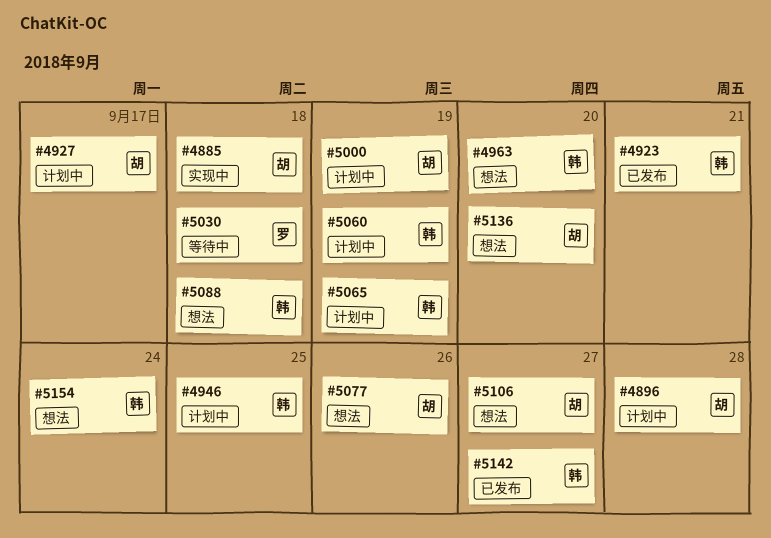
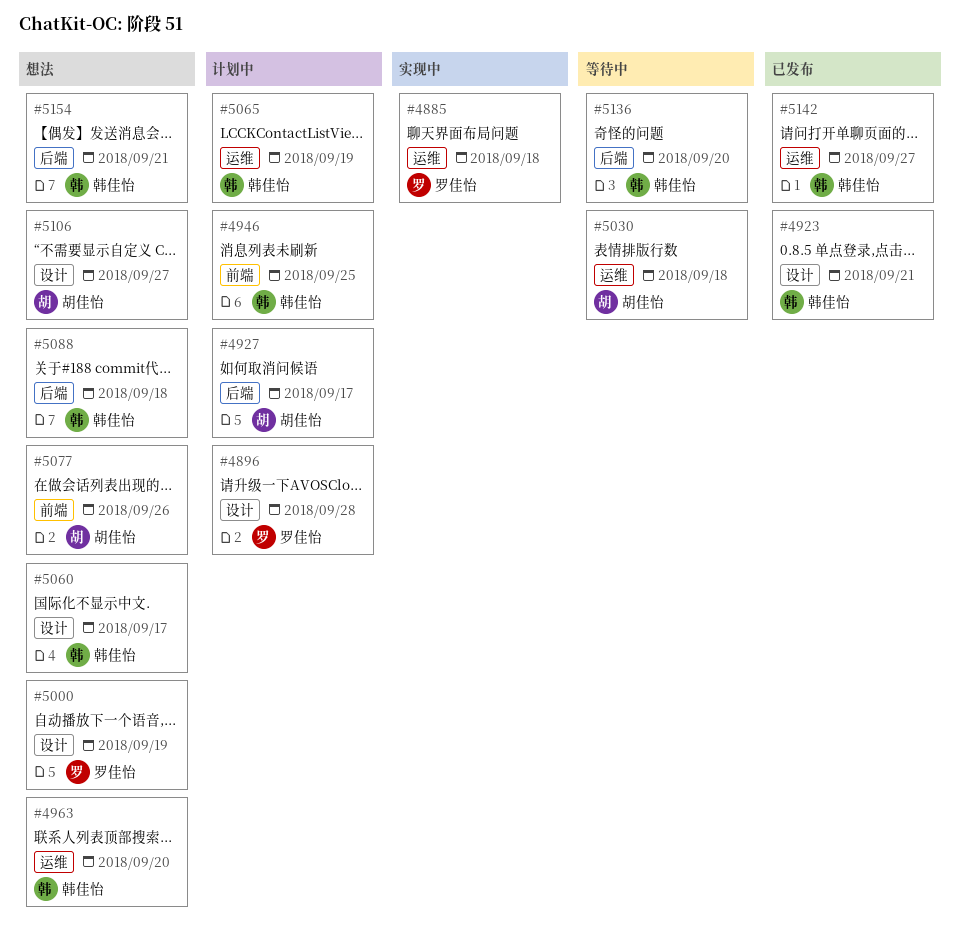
#4885, owner: 胡佳怡 -> 罗佳怡
#4896, owner: 胡佳怡 -> 罗佳怡
#5000, status: 计划中 -> 想法
#5000, owner: 胡佳怡 -> 罗佳怡
#5030, owner: 罗佳怡 -> 胡佳怡
#5060, status: 计划中 -> 想法
#5060, due: Sep 19 -> Sep 17
#5136, status: 想法 -> 等待中
#5136, owner: 胡佳怡 -> 韩佳怡
#5154, due: Sep 24 -> Sep 21

